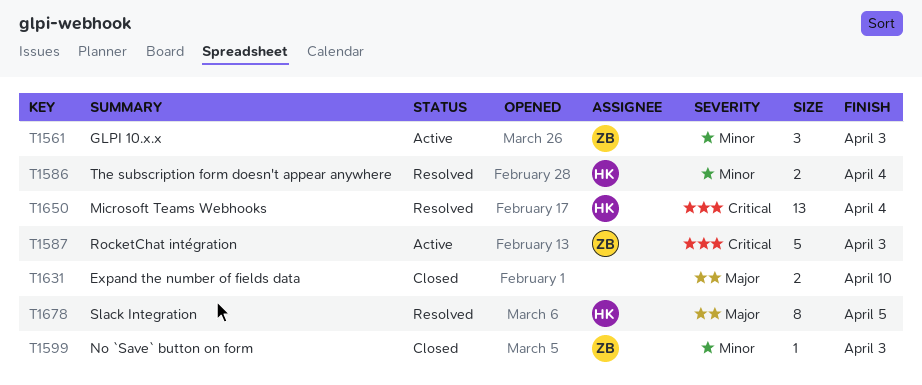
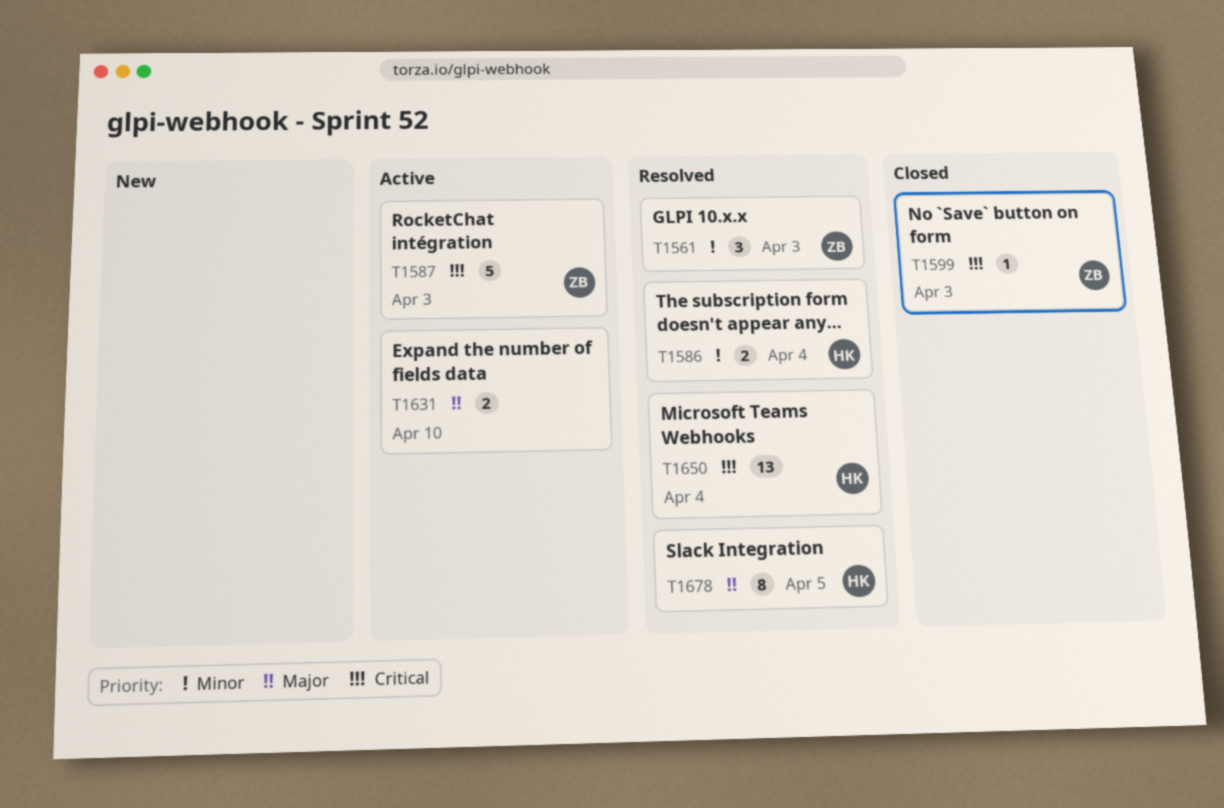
T1561, status: Active -> Resolved
T1599, priority: Minor -> Critical
T1631, status: Closed -> Active

